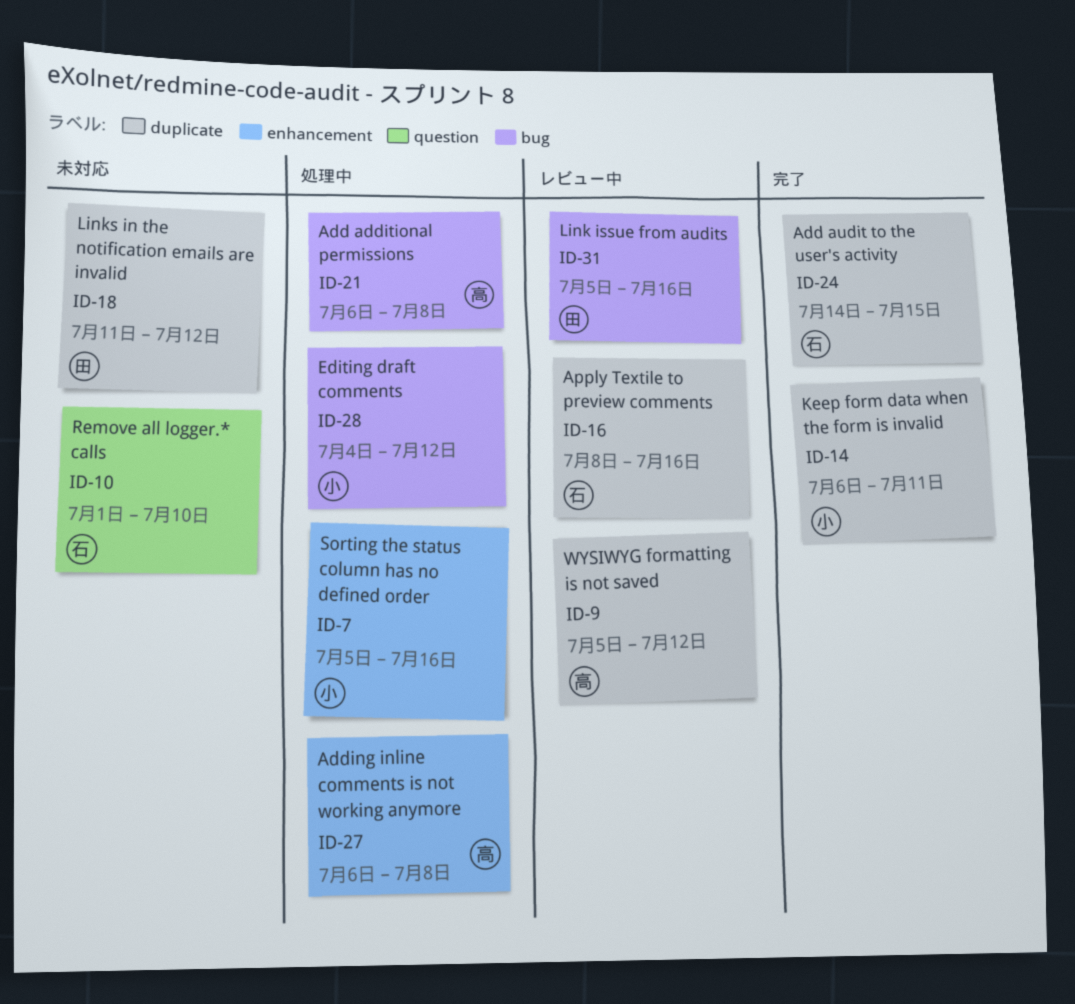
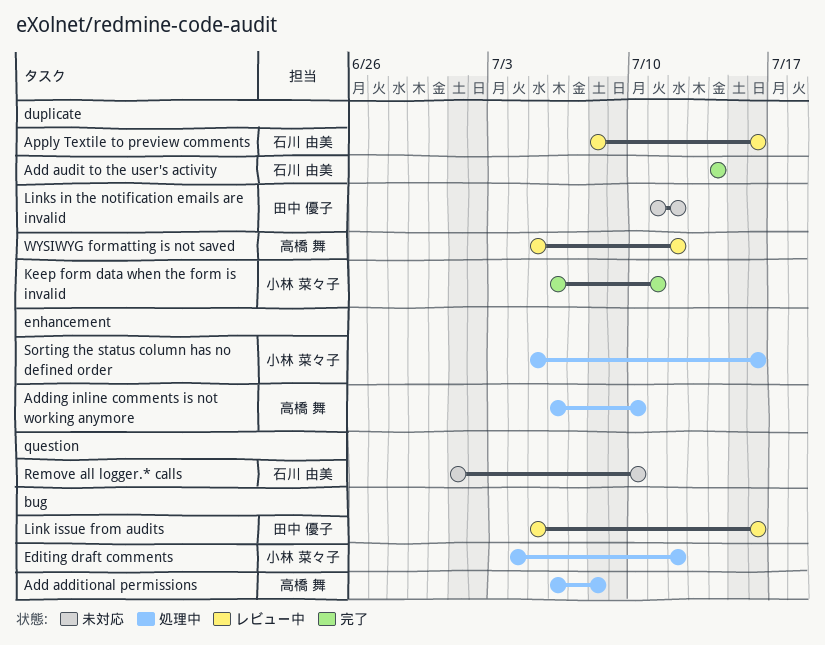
Add audit to the user's activity, due: Jul 15 -> Jul 14
Adding inline comments is not working anymore, due: Jul 8 -> Jul 10

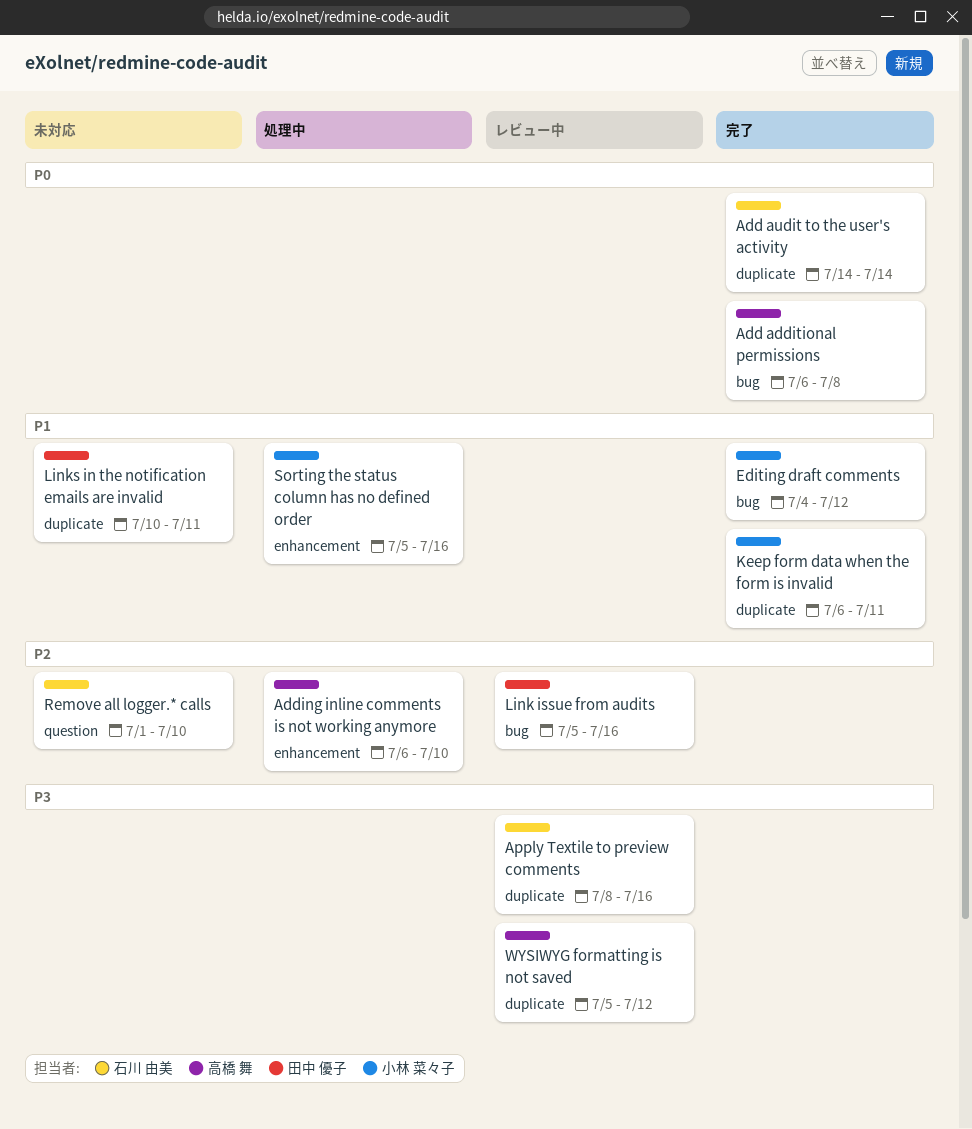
Add additional permissions, status: 処理中 -> 完了
Editing draft comments, status: 処理中 -> 完了
Links in the notification emails are invalid, start: Jul 11 -> Jul 10
Links in the notification emails are invalid, due: Jul 12 -> Jul 11

